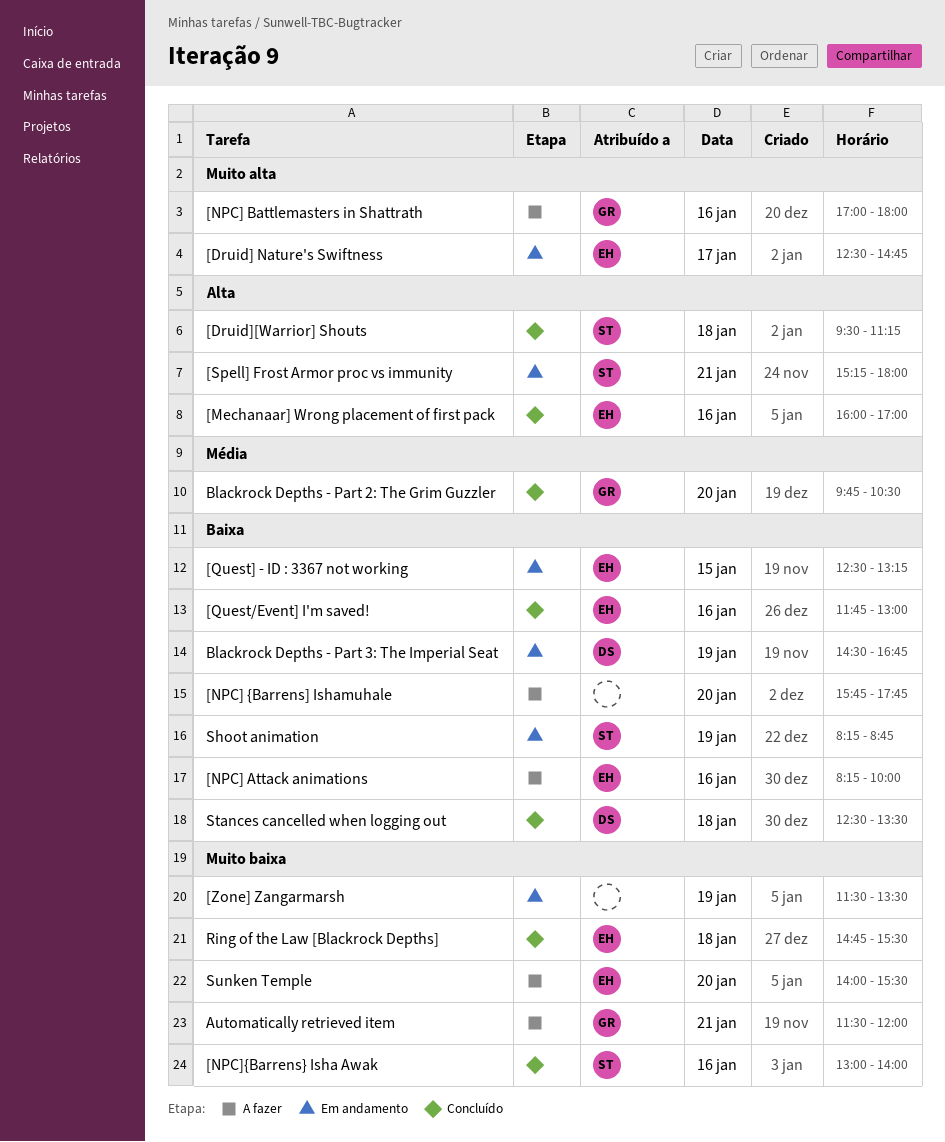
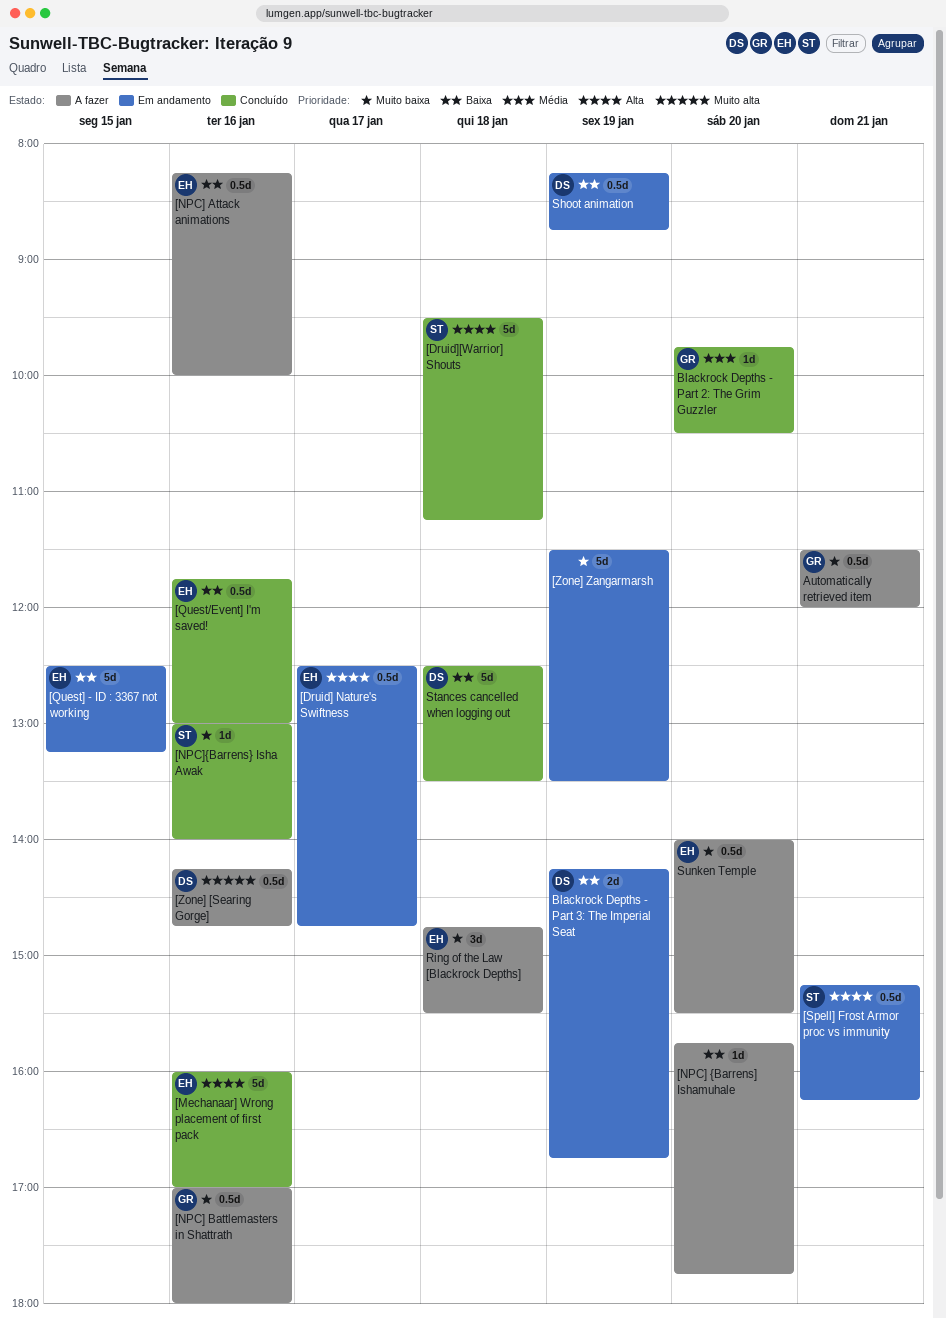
[Druid] Nature's Swiftness, priority: Muito alta -> Alta
[NPC] Battlemasters in Shattrath, priority: Muito alta -> Muito baixa
[Spell] Frost Armor proc vs immunity, ends: 18:00 -> 16:15
[Zone] [Searing Gorge]: none -> present
Blackrock Depths - Part 3: The Imperial Seat, begins: 14:30 -> 14:15
Ring of the Law [Blackrock Depths], status: Concluído -> A fazer
Shoot animation, owner: ST -> DS

